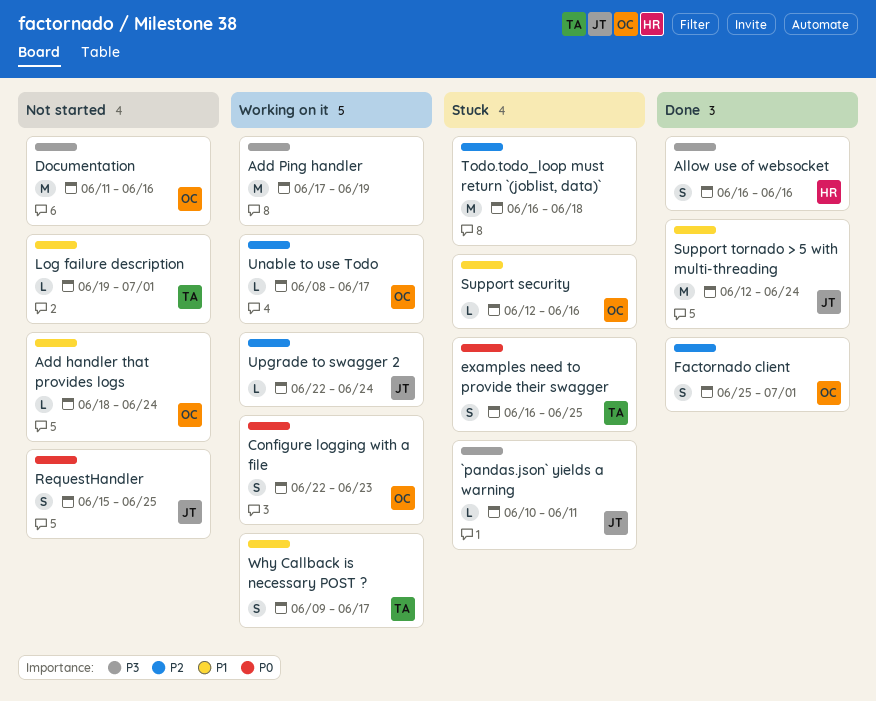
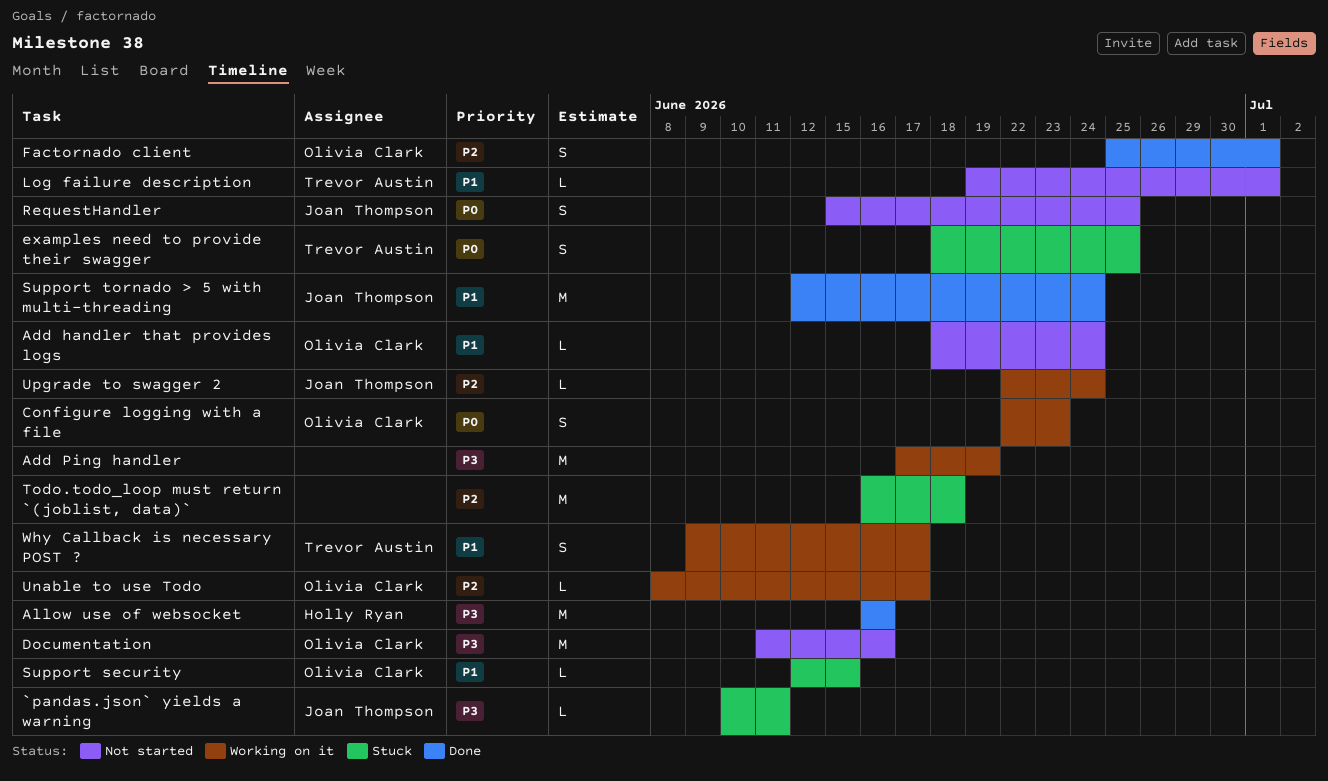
Allow use of websocket, estimate: S -> M
examples need to provide their swagger, start: Jun 16 -> Jun 18
Support security, due: Jun 16 -> Jun 15

